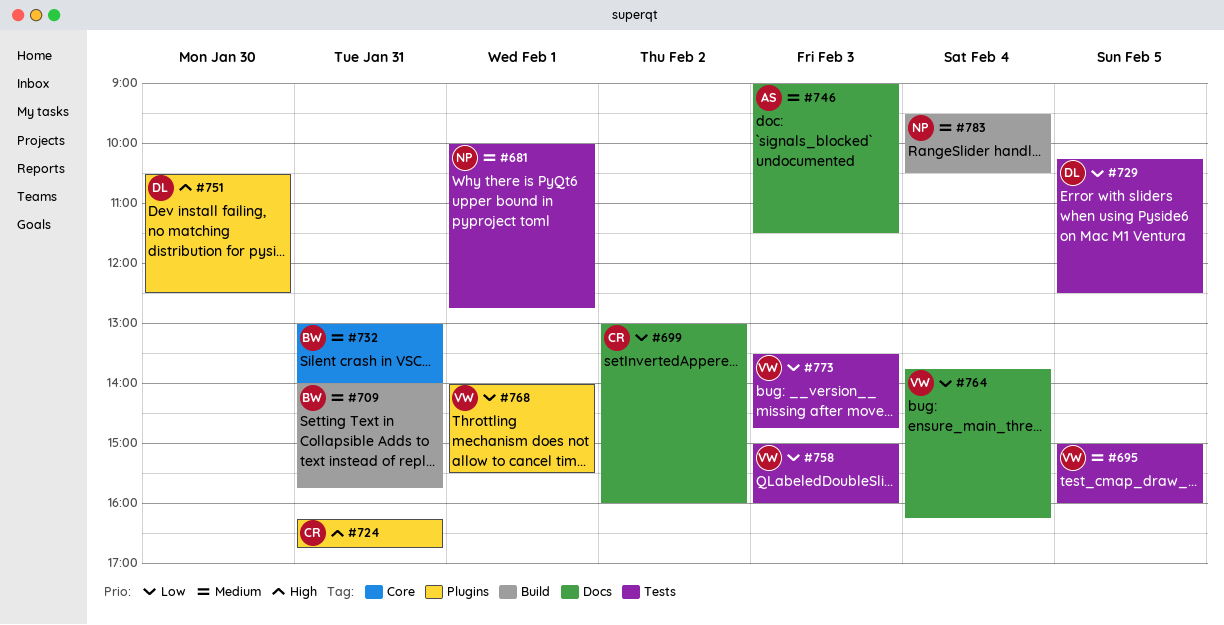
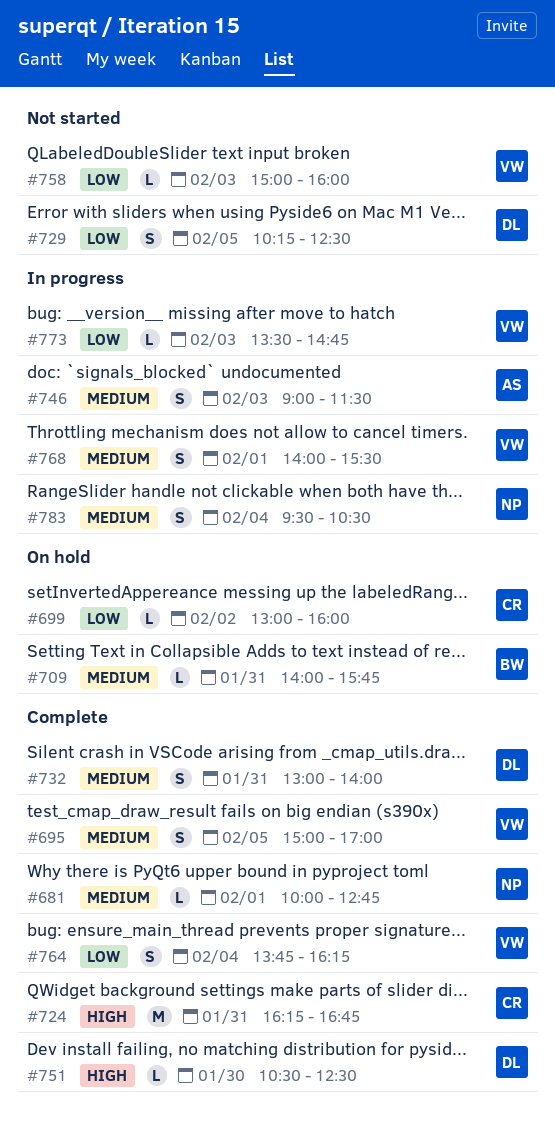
#695, ends: 16:00 -> 17:00
#732, owner: BW -> DL
#768, priority: Low -> Medium

